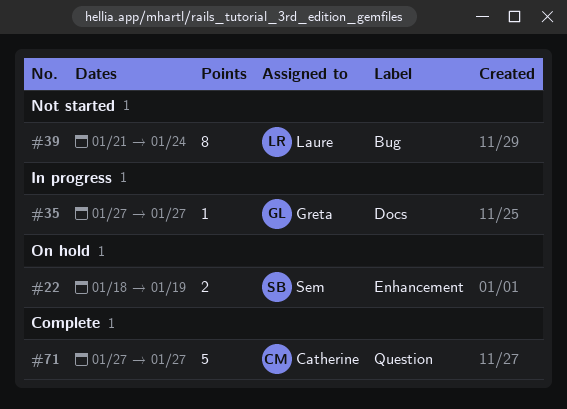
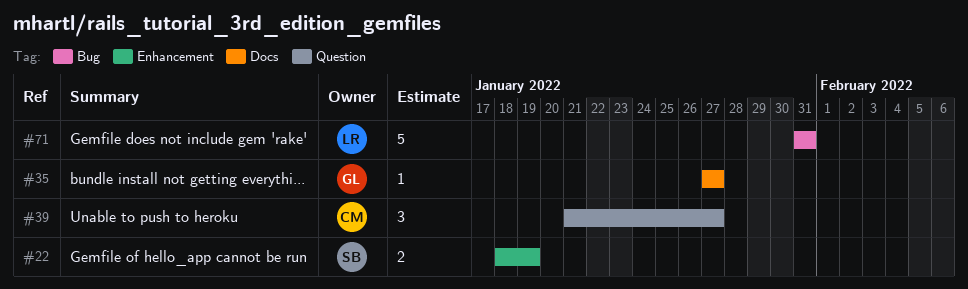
#39, owner: Laure -> Catherine
#39, label: Bug -> Question
#39, estimate: 8 -> 3
#39, due: Jan 24 -> Jan 27
#71, owner: Catherine -> Laure
#71, label: Question -> Bug
#71, start: Jan 27 -> Jan 31
#71, due: Jan 27 -> Jan 31

